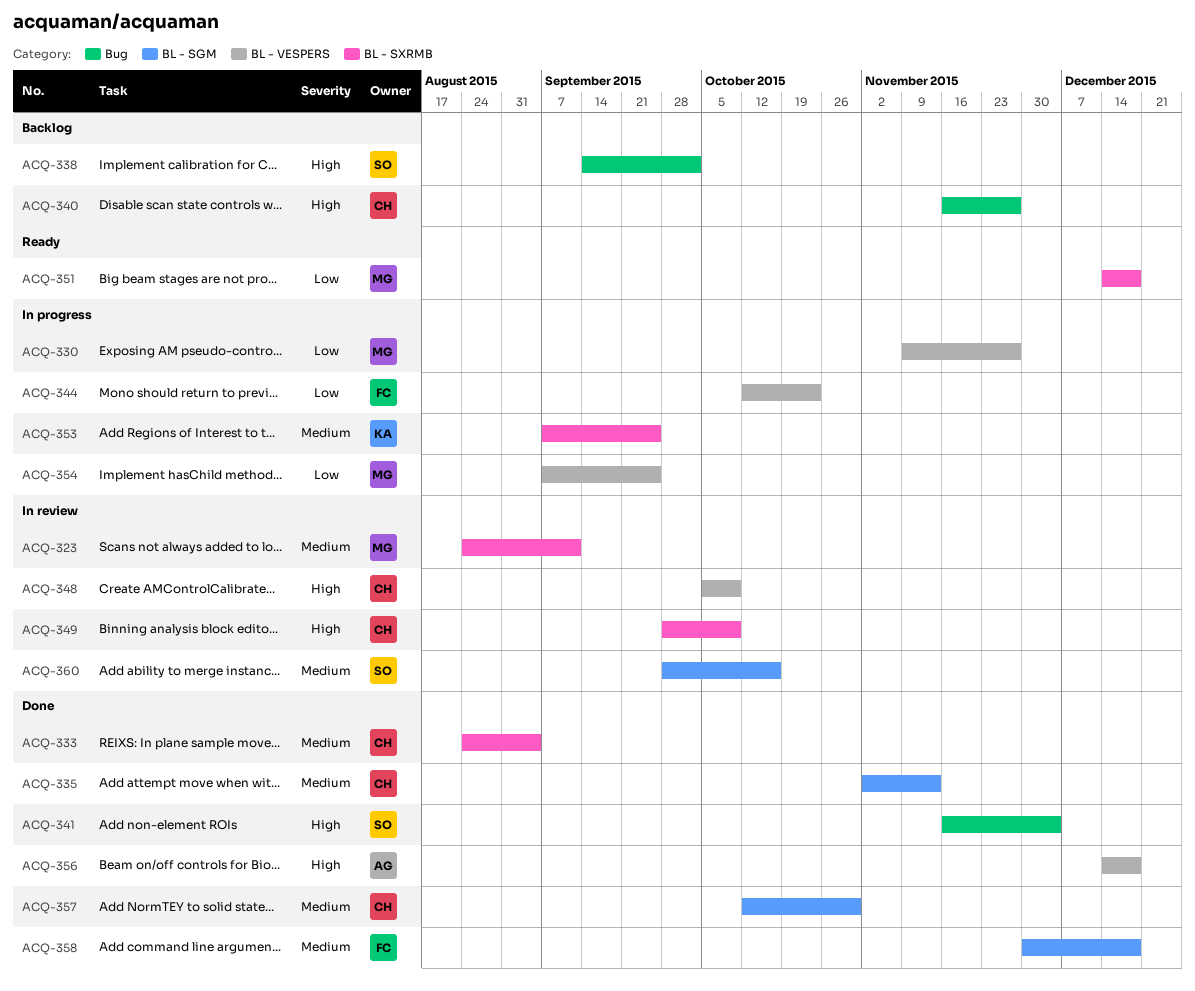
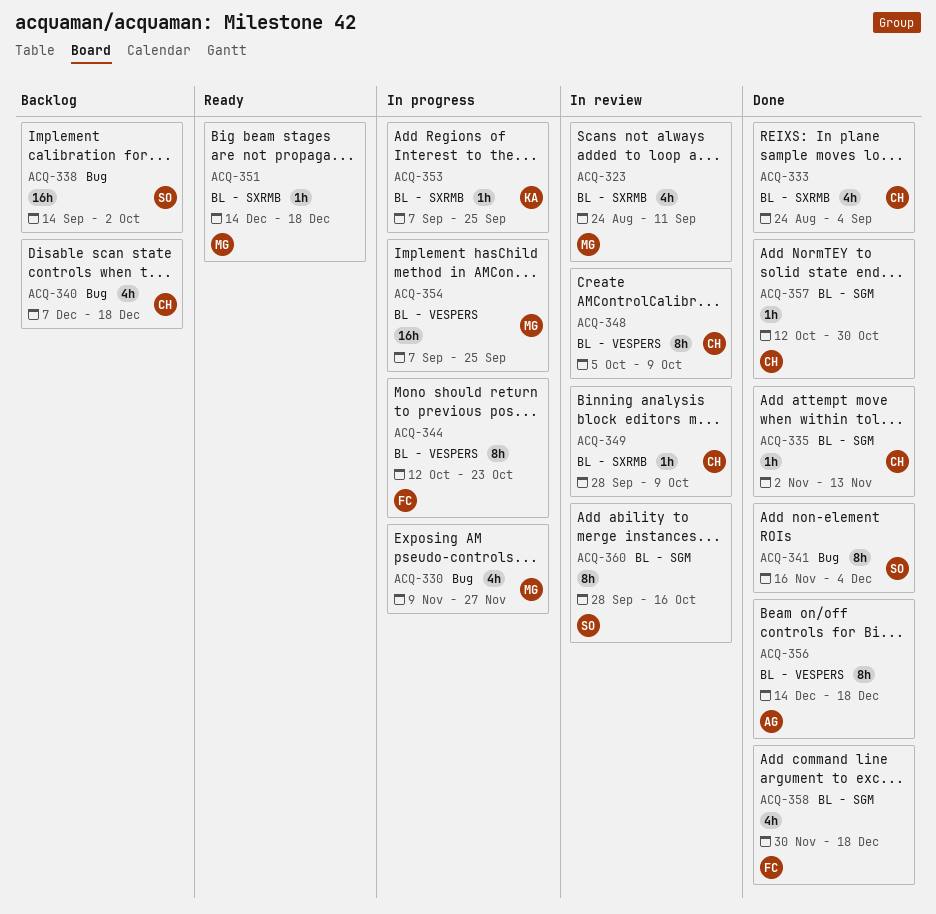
ACQ-330, label: BL - VESPERS -> Bug
ACQ-340, start: Nov 16 -> Dec 7
ACQ-340, due: Nov 27 -> Dec 18

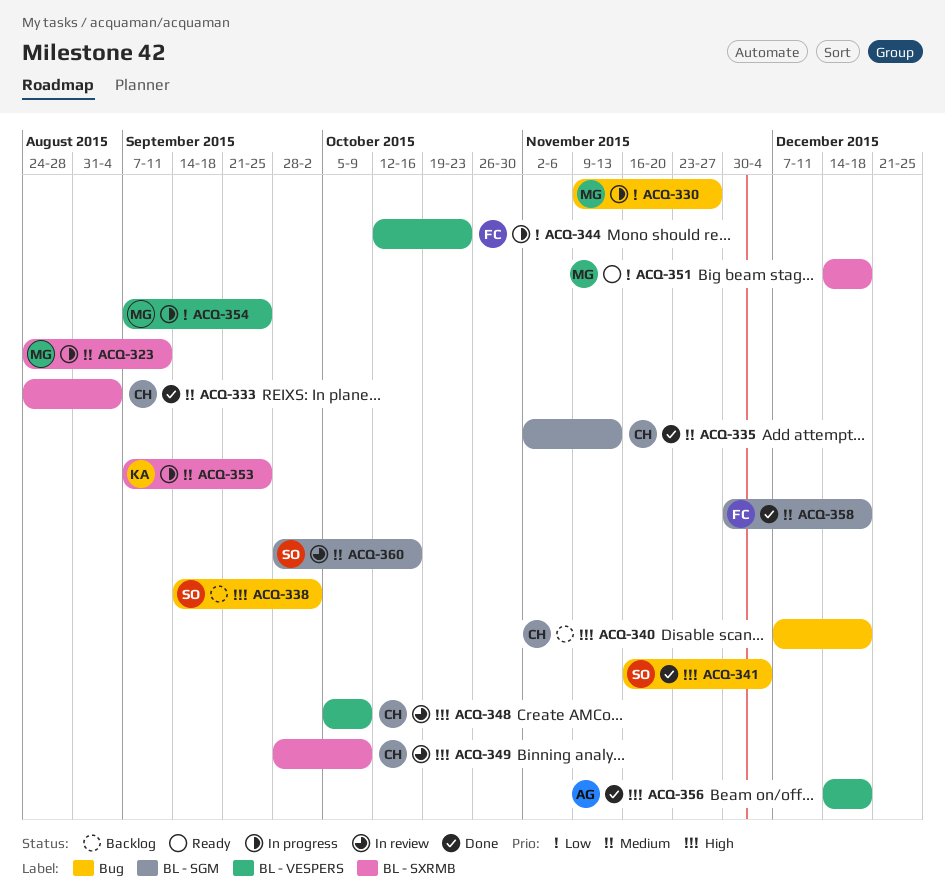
ACQ-323, status: In review -> In progress
ACQ-357: present -> none

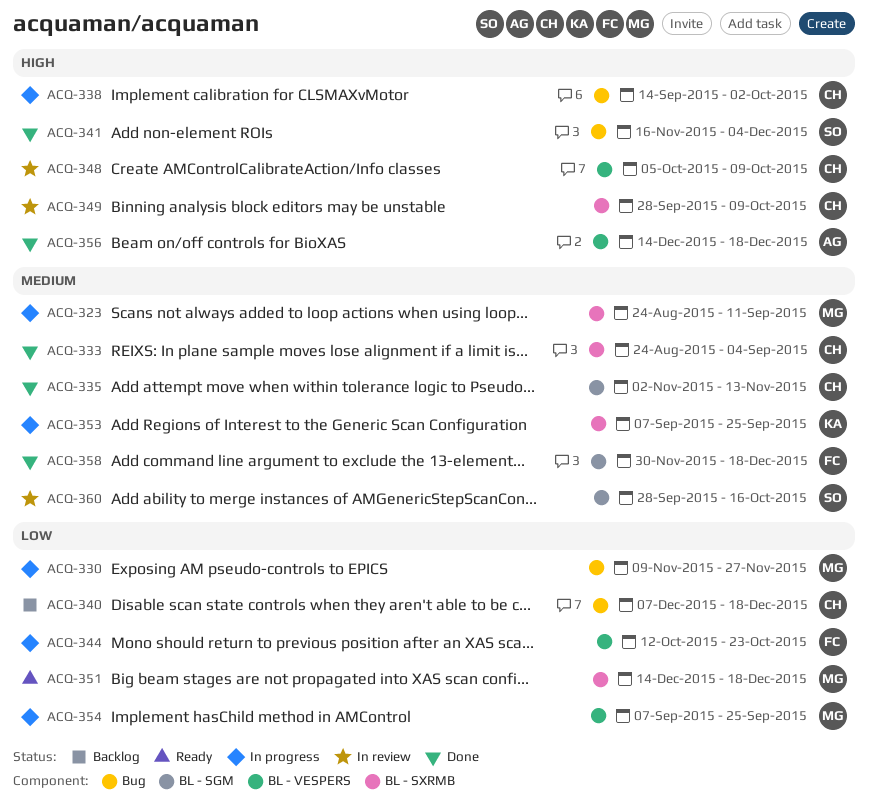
ACQ-338, status: Backlog -> In progress
ACQ-338, owner: SO -> CH
ACQ-340, priority: High -> Low

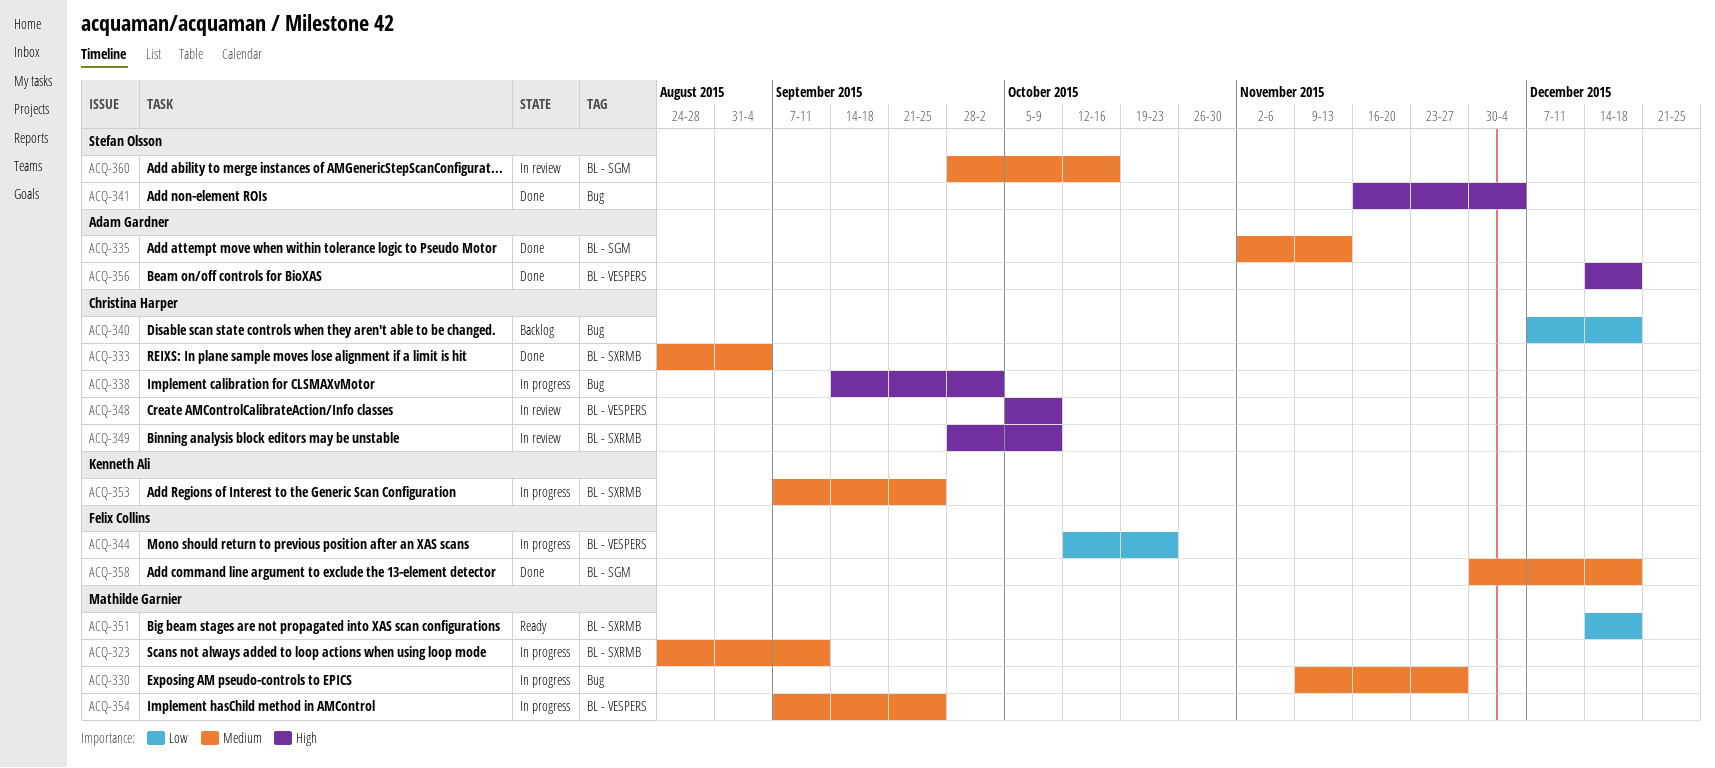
ACQ-330, priority: Low -> Medium
ACQ-335, owner: Christina Harper -> Adam Gardner
ACQ-354, priority: Low -> Medium

